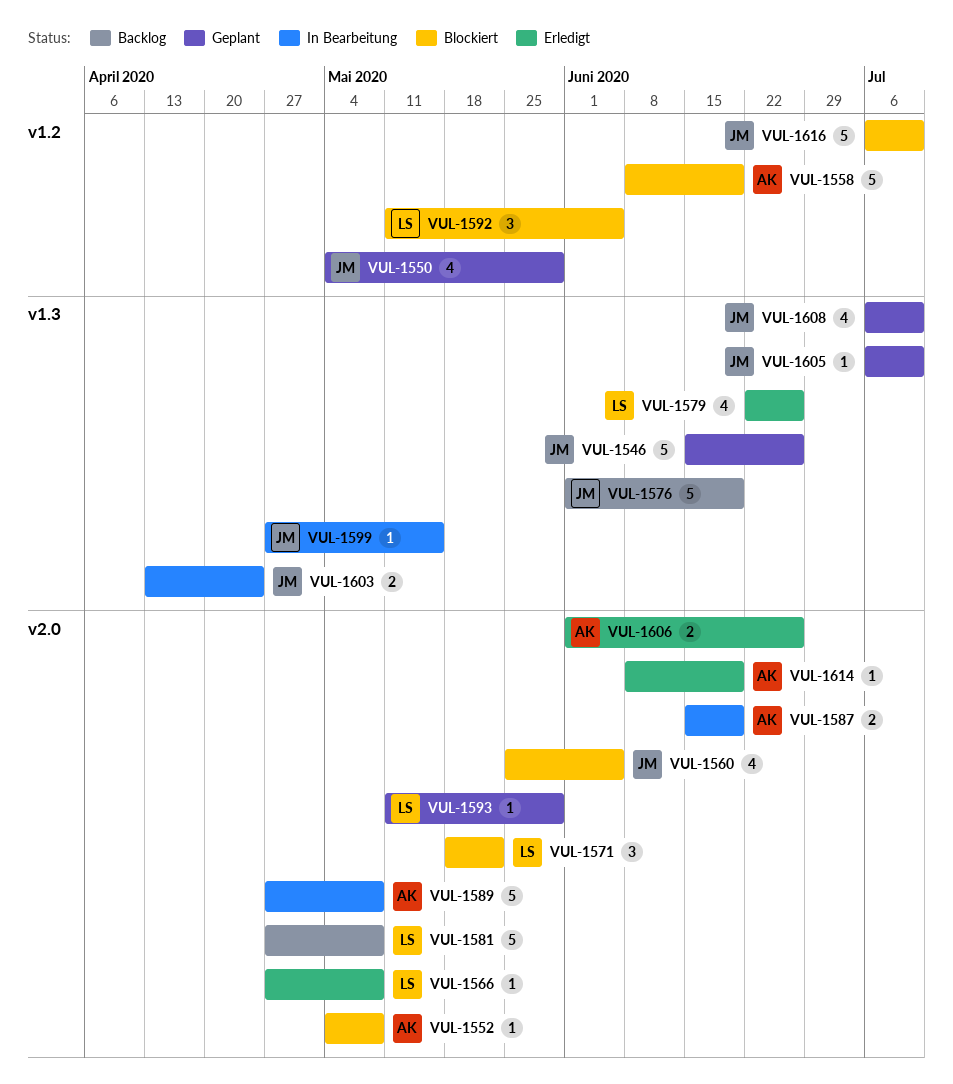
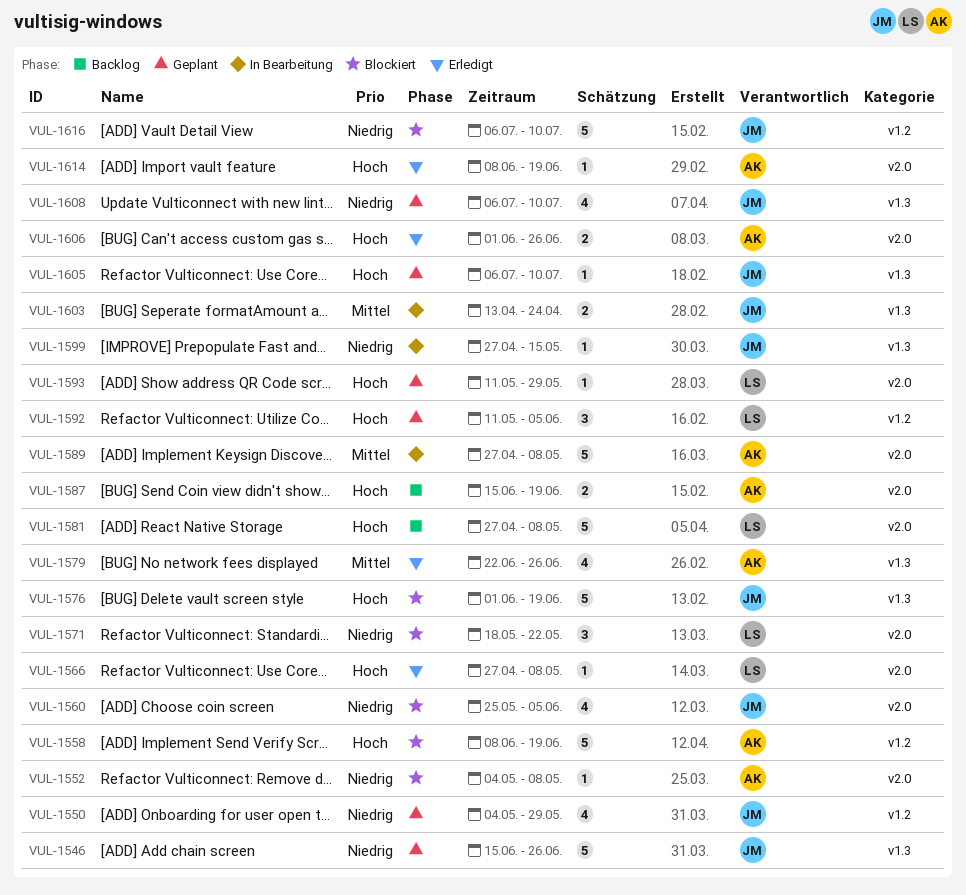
VUL-1576, status: Backlog -> Blockiert
VUL-1579, owner: LS -> AK
VUL-1587, status: In Bearbeitung -> Backlog
VUL-1592, status: Blockiert -> Geplant

